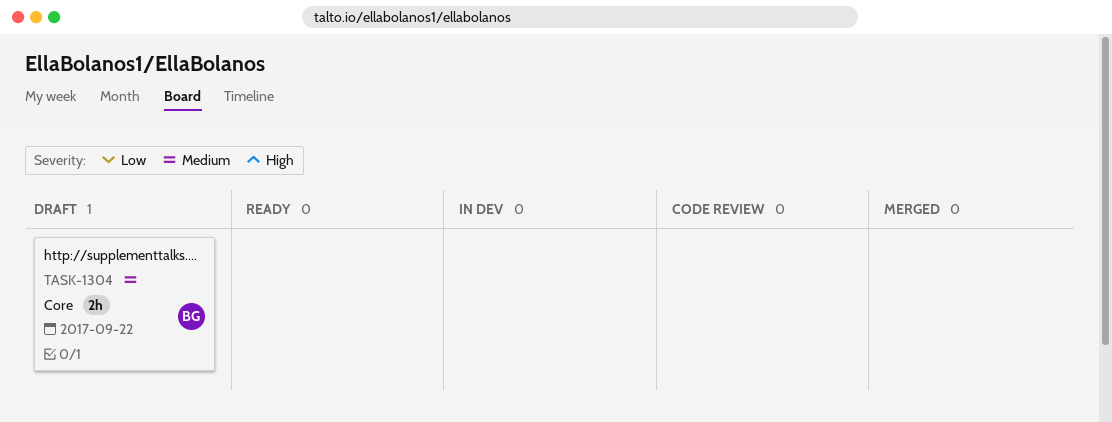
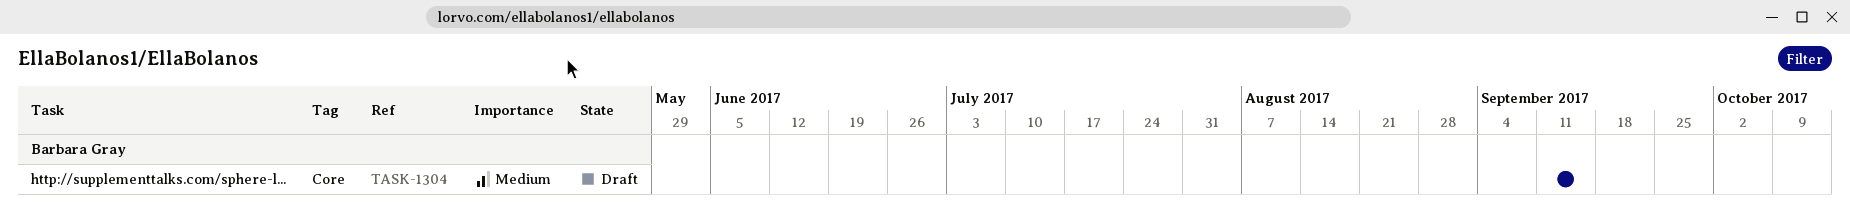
TASK-1304, due: Sep 22 -> Sep 15

